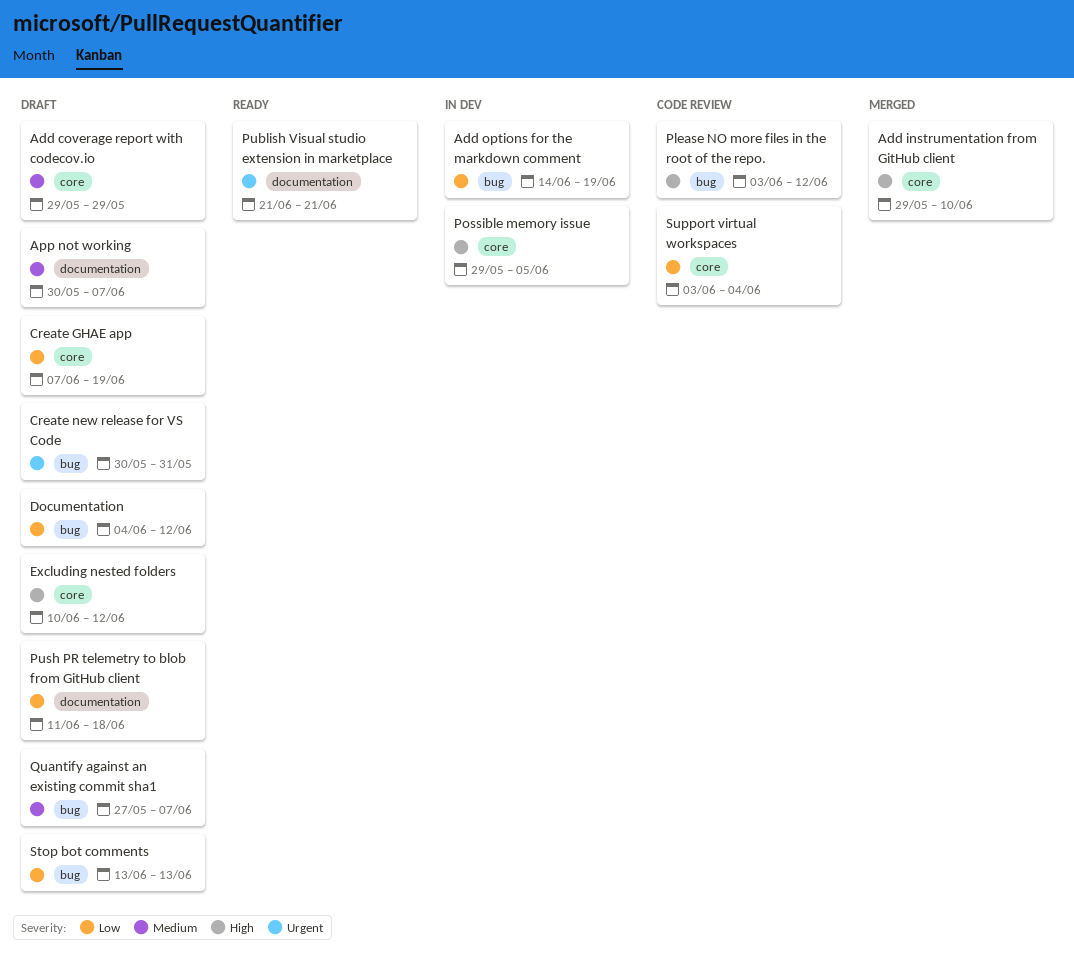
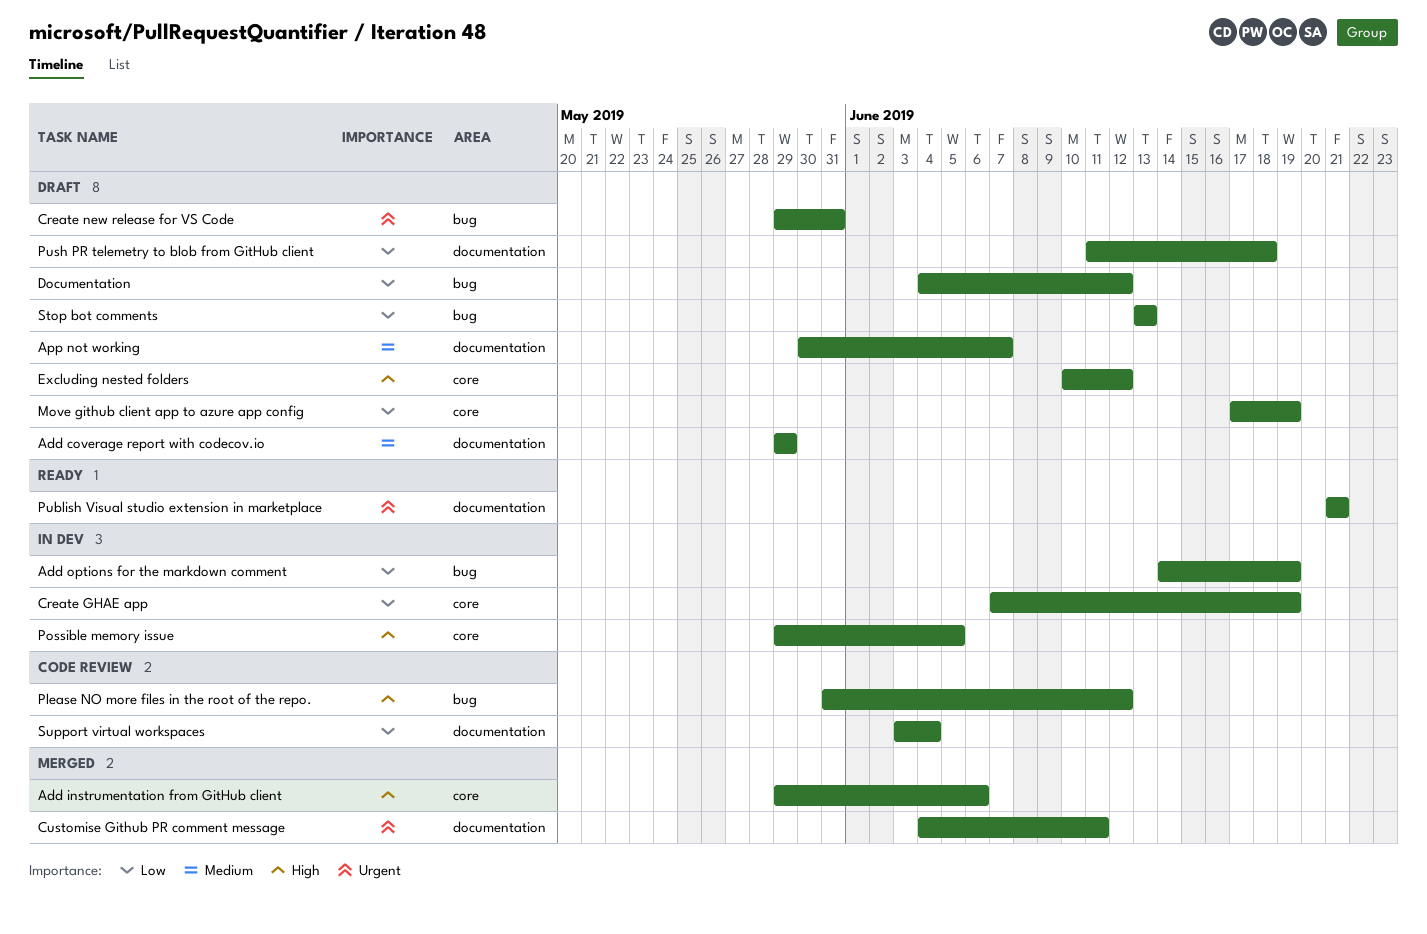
Add coverage report with codecov.io, label: core -> documentation
Add instrumentation from GitHub client, due: Jun 10 -> Jun 6
Create GHAE app, status: Draft -> In dev
Create new release for VS Code, start: May 30 -> May 29
Customise Github PR comment message: none -> present
Move github client app to azure app config: none -> present
Please NO more files in the root of the repo., start: Jun 3 -> May 31
Quantify against an existing commit sha1: present -> none
Support virtual workspaces, label: core -> documentation

